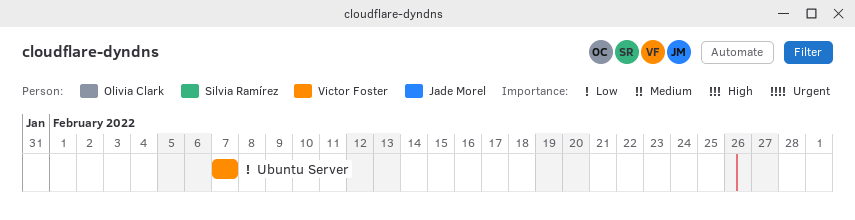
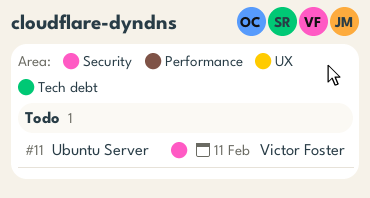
Ubuntu Server, due: Feb 7 -> Feb 11

